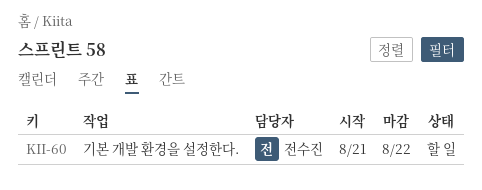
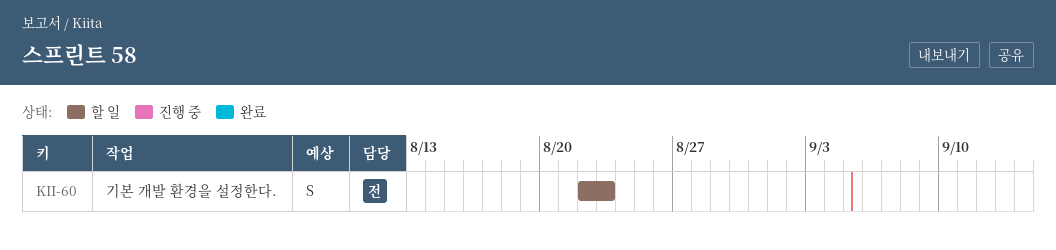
KII-60, start: Aug 21 -> Aug 22
KII-60, due: Aug 22 -> Aug 23

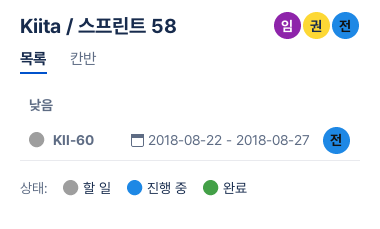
KII-60, due: Aug 23 -> Aug 27

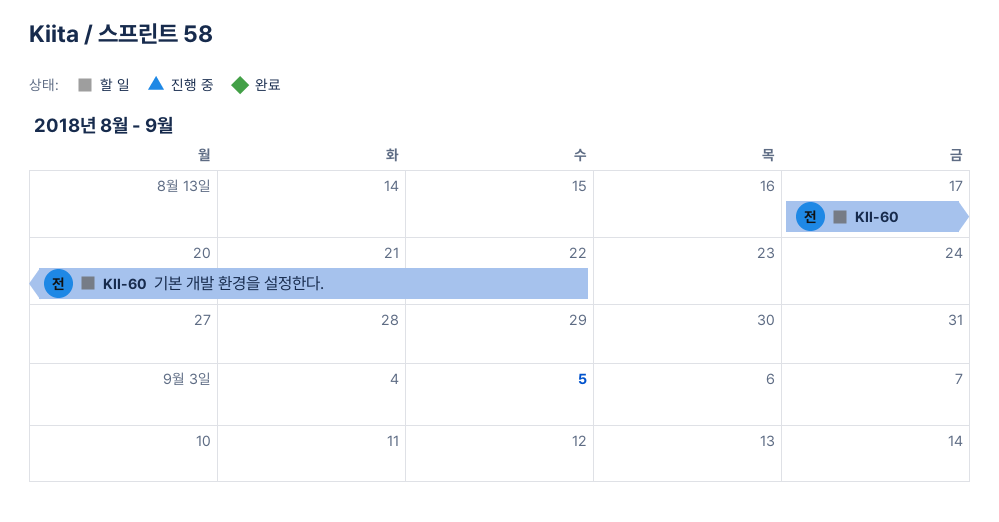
KII-60, start: Aug 22 -> Aug 17
KII-60, due: Aug 27 -> Aug 22

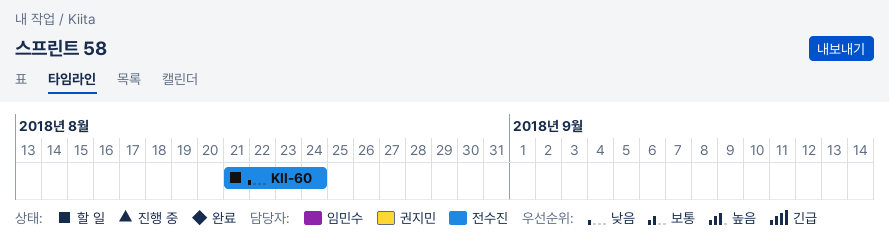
KII-60, start: Aug 17 -> Aug 21
KII-60, due: Aug 22 -> Aug 24

